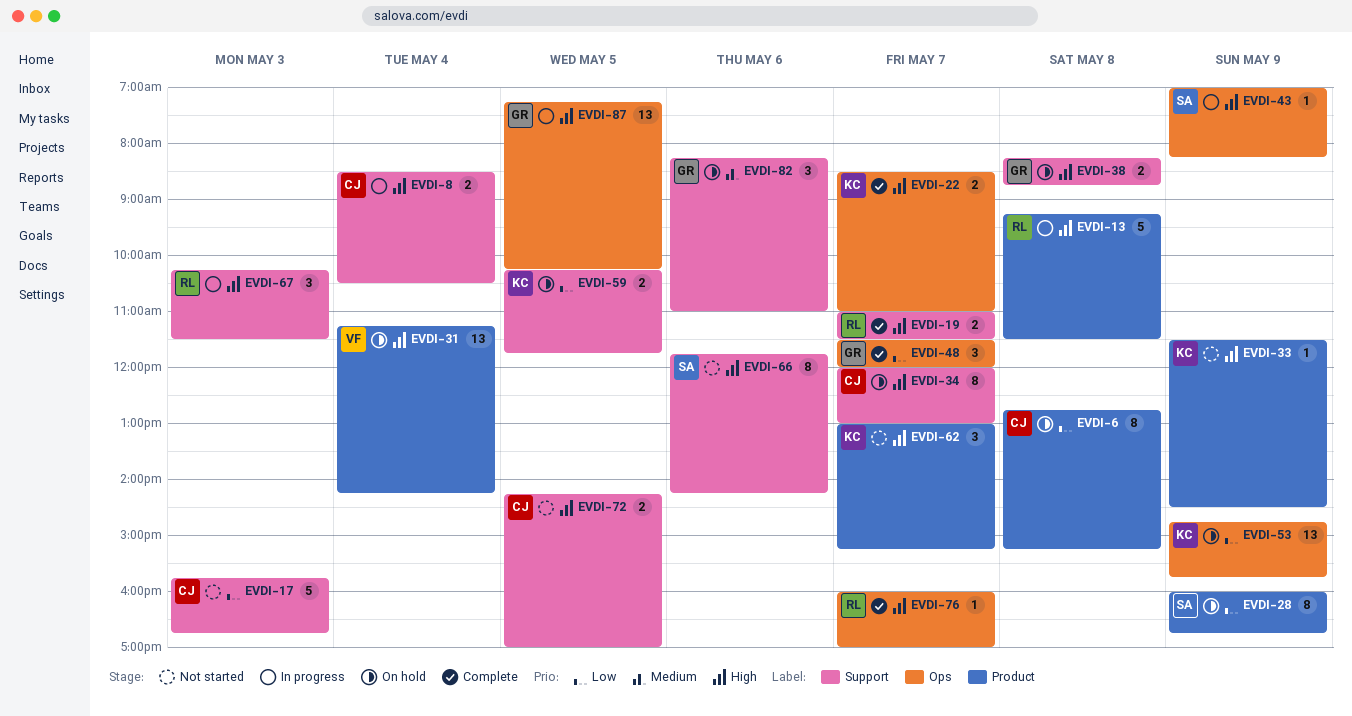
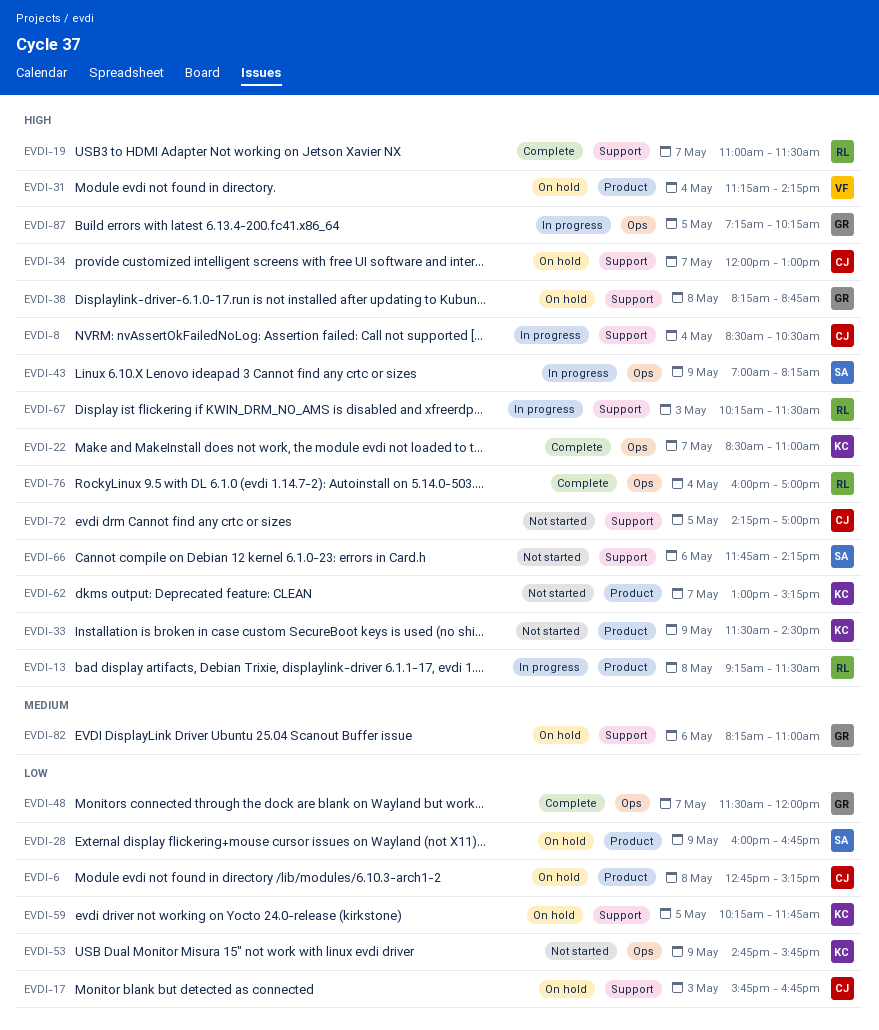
EVDI-17, status: Not started -> On hold
EVDI-53, status: On hold -> Not started
EVDI-76, day: May 7 -> May 4

